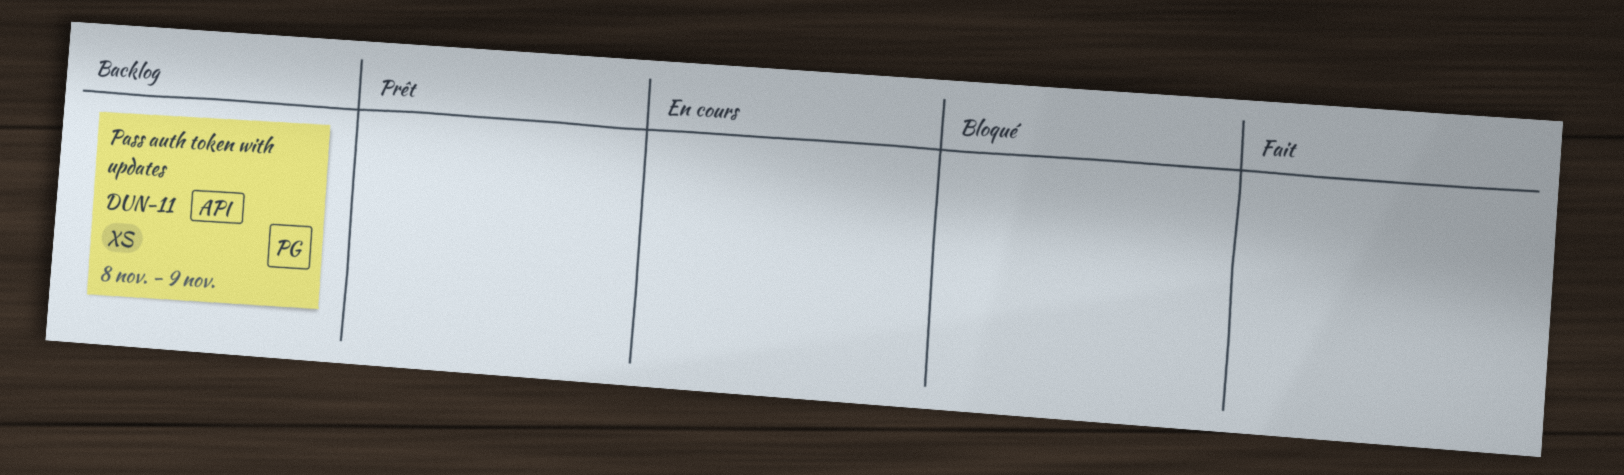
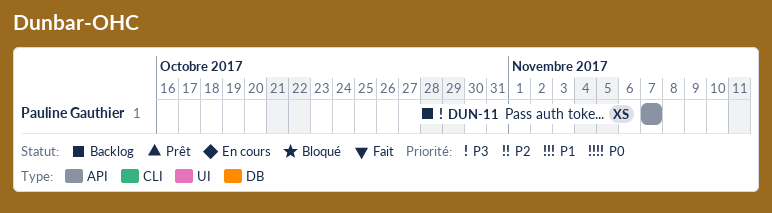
DUN-11, start: Nov 8 -> Nov 7
DUN-11, due: Nov 9 -> Nov 7

